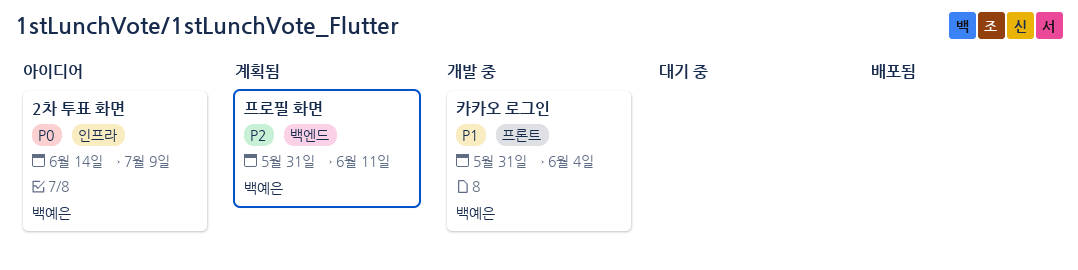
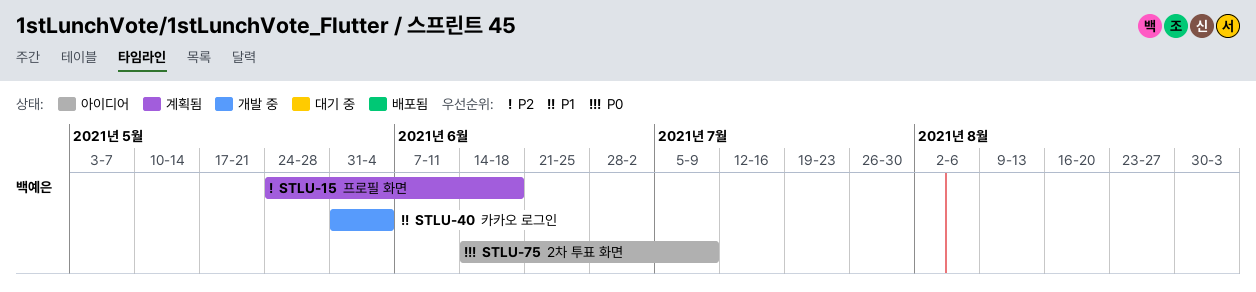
프로필 화면, start: May 31 -> May 24
프로필 화면, due: Jun 11 -> Jun 18

